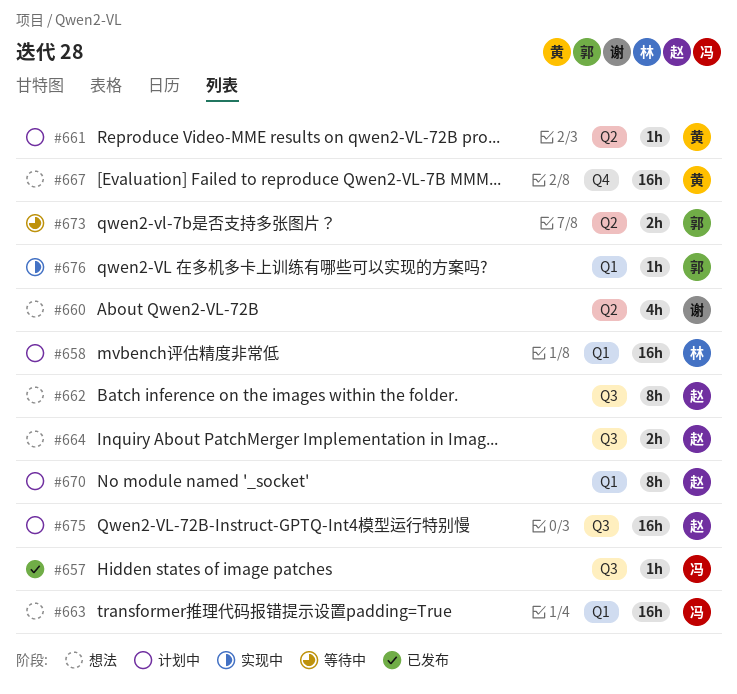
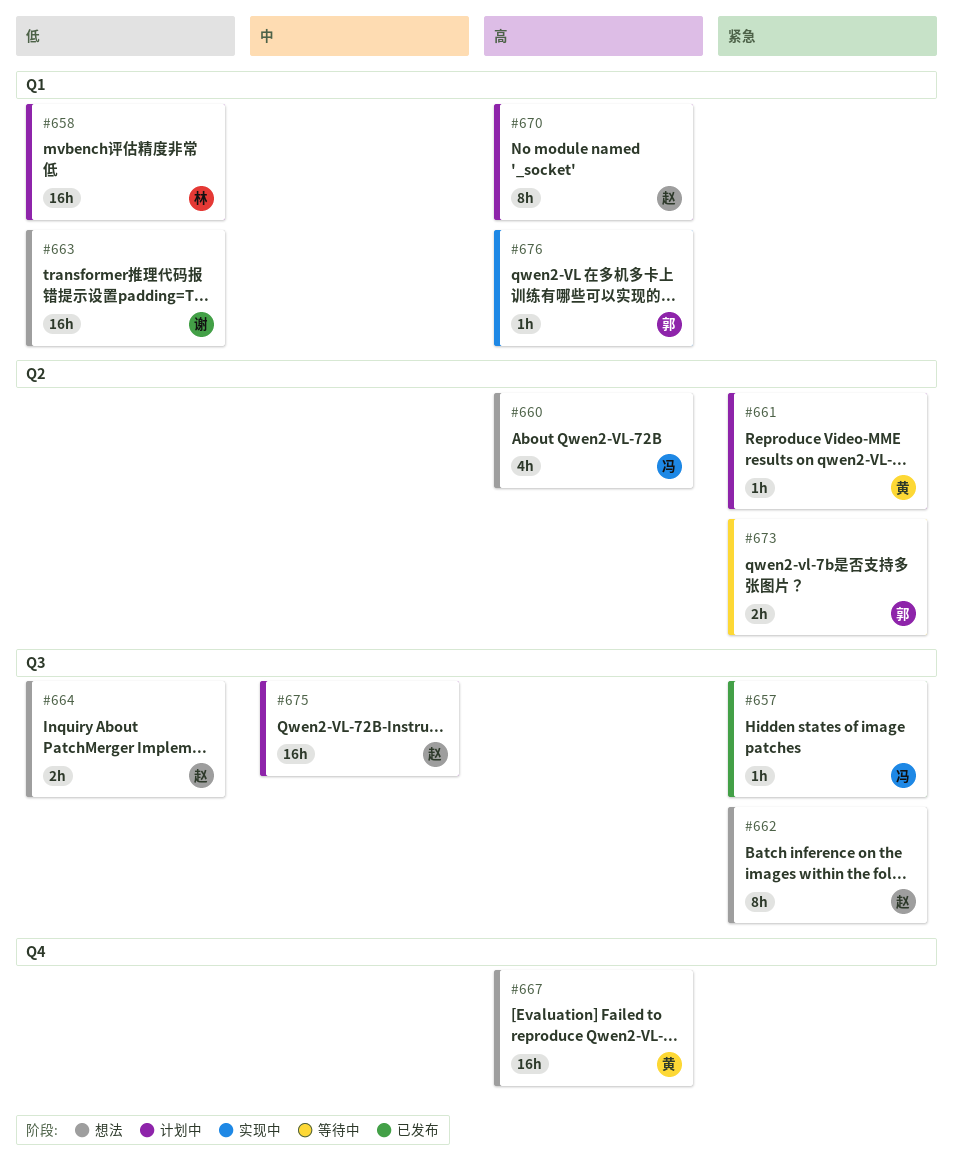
#660, owner: 谢 -> 冯
#663, owner: 冯 -> 谢

